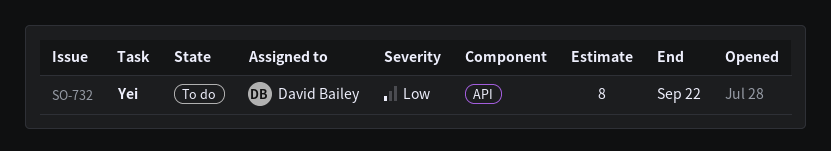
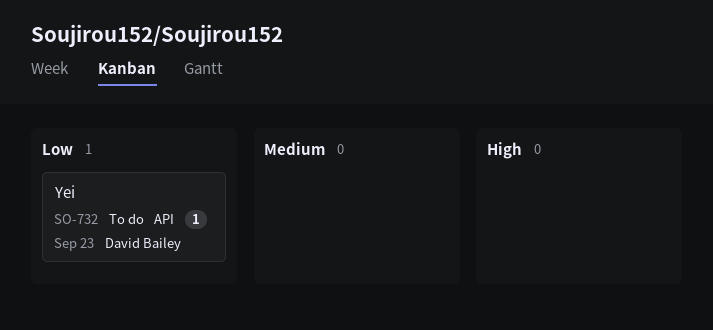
SO-732, estimate: 8 -> 1
SO-732, due: Sep 22 -> Sep 23

